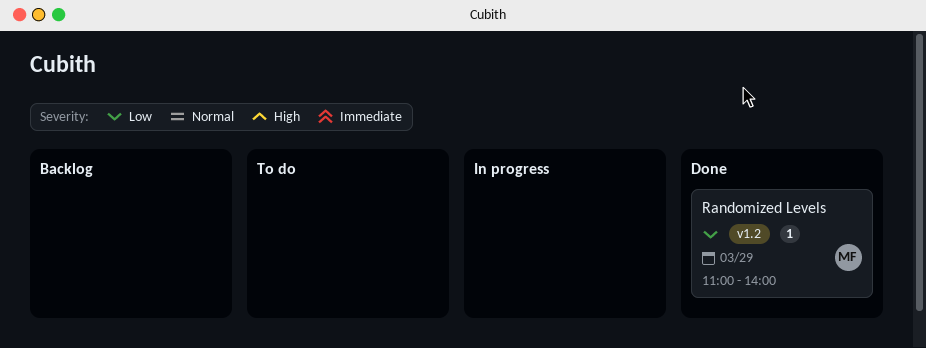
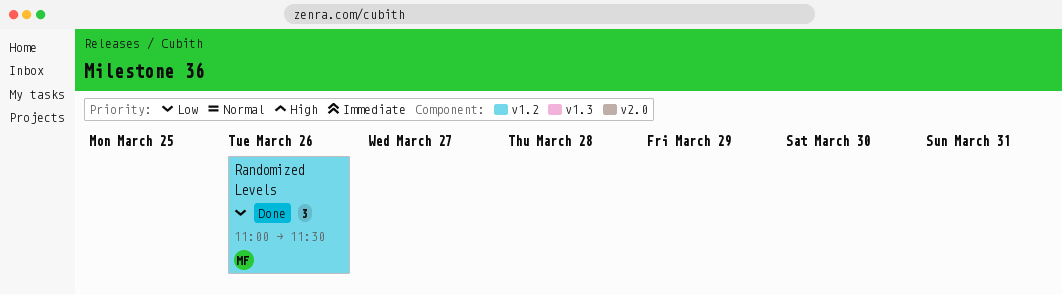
Randomized Levels, estimate: 1 -> 3
Randomized Levels, day: Mar 29 -> Mar 26
Randomized Levels, ends: 14:00 -> 11:30

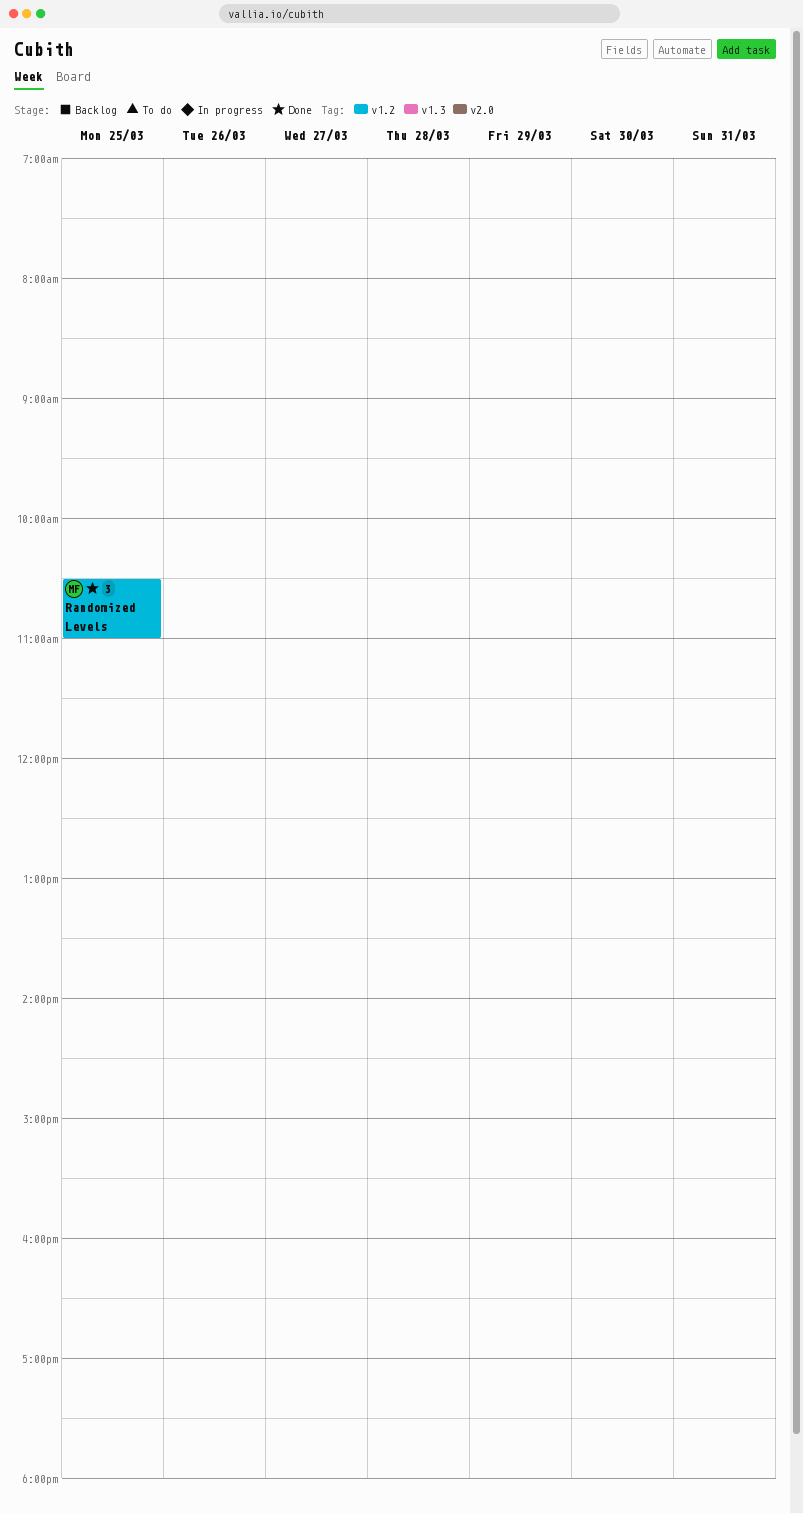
Randomized Levels, day: Mar 26 -> Mar 25
Randomized Levels, begins: 11:00 -> 10:30
Randomized Levels, ends: 11:30 -> 11:00

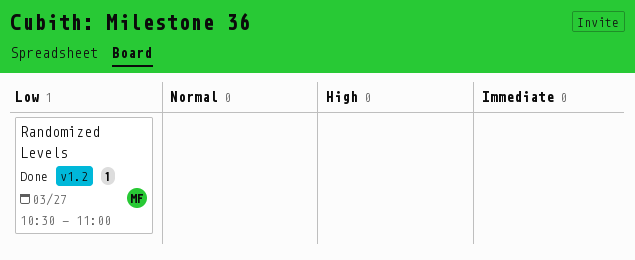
Randomized Levels, estimate: 3 -> 1
Randomized Levels, day: Mar 25 -> Mar 27

